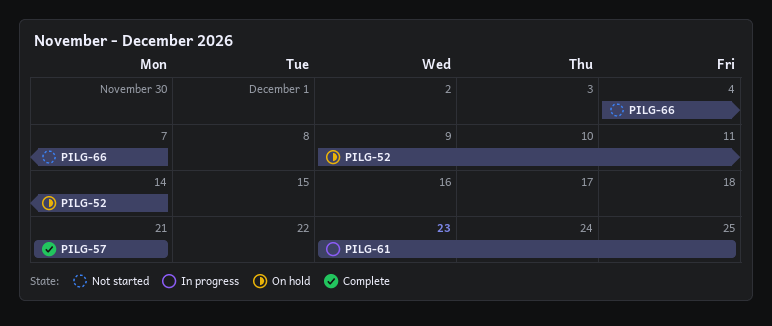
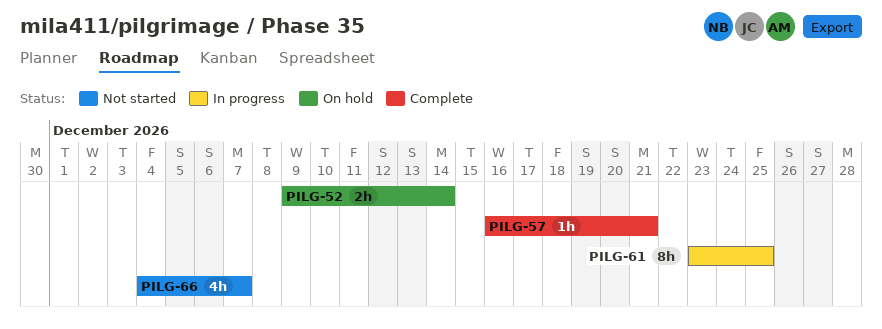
PILG-57, start: Dec 21 -> Dec 16

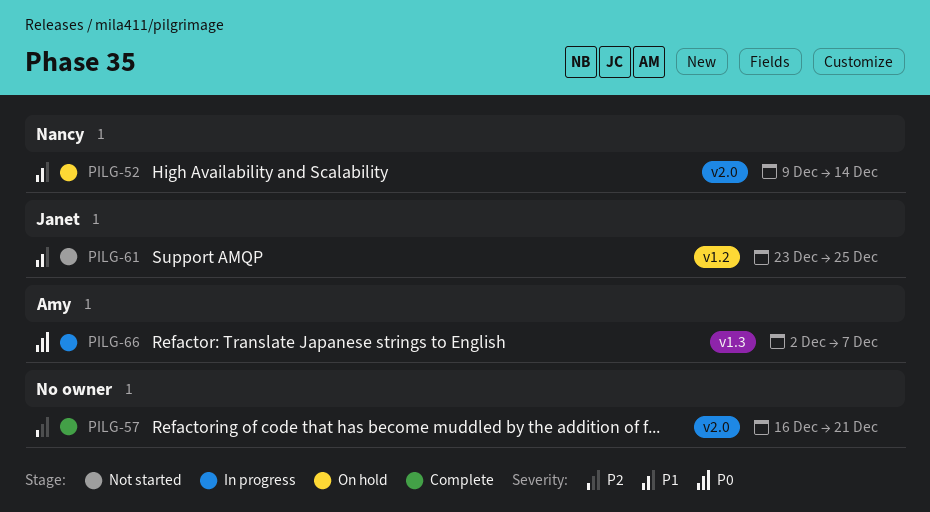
PILG-61, status: In progress -> Not started
PILG-66, status: Not started -> In progress
PILG-66, start: Dec 4 -> Dec 2

